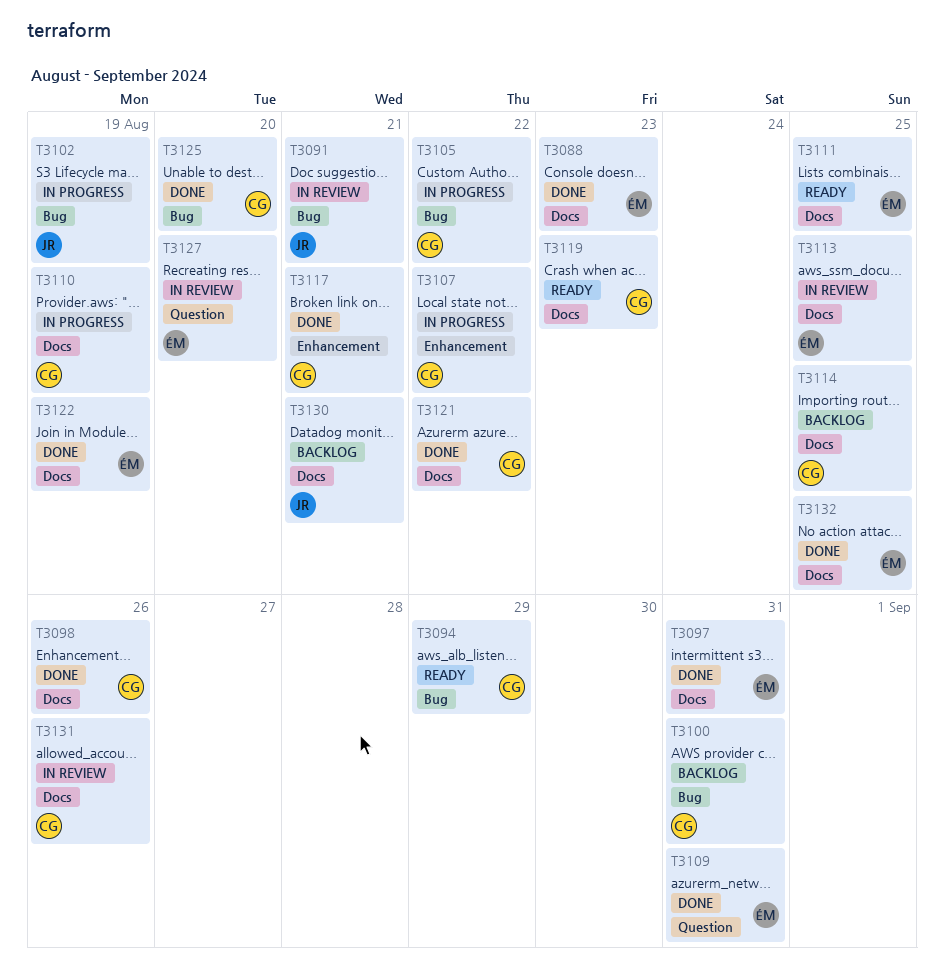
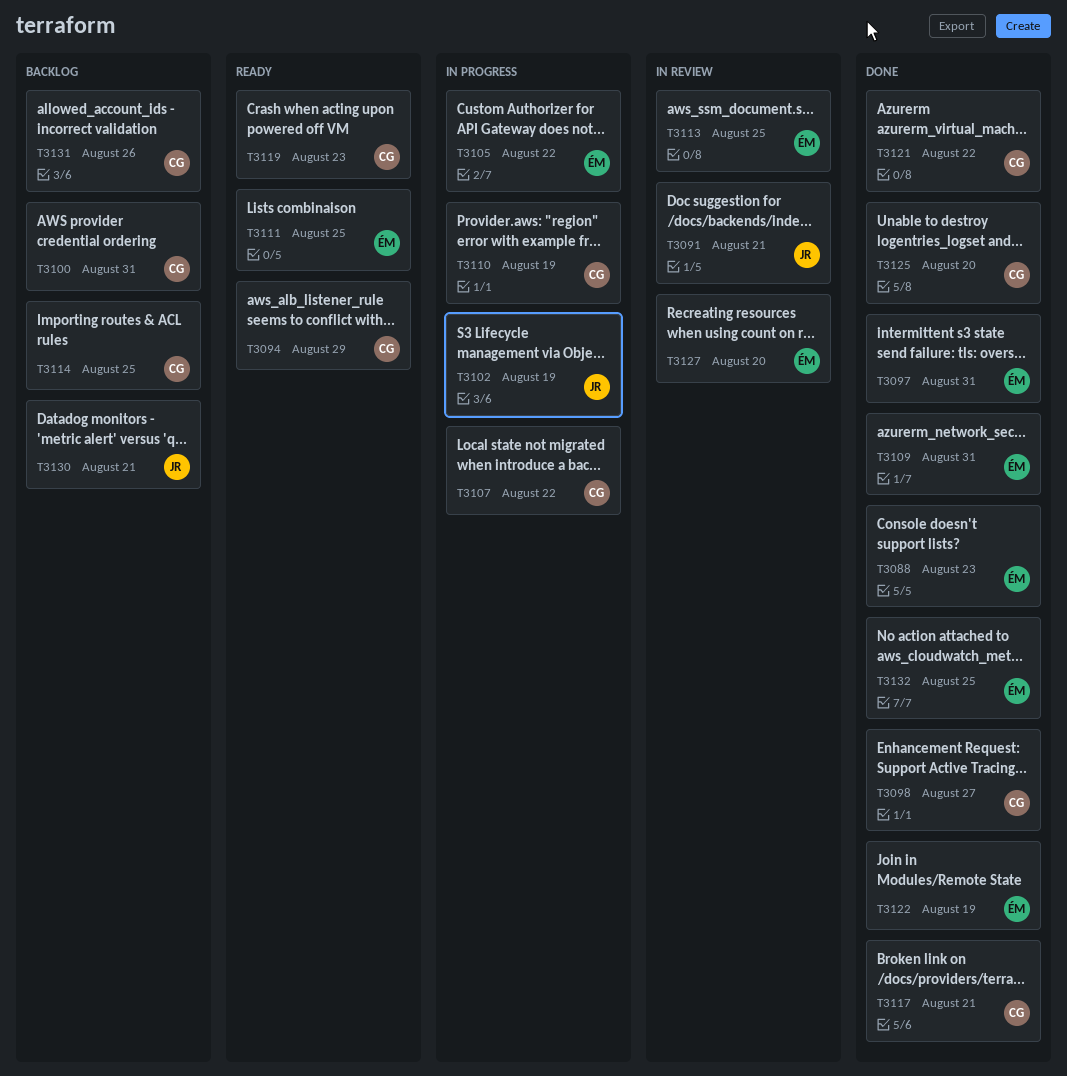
T3098, due: Aug 26 -> Aug 27
T3105, owner: CG -> ÉM
T3131, status: In review -> Backlog

